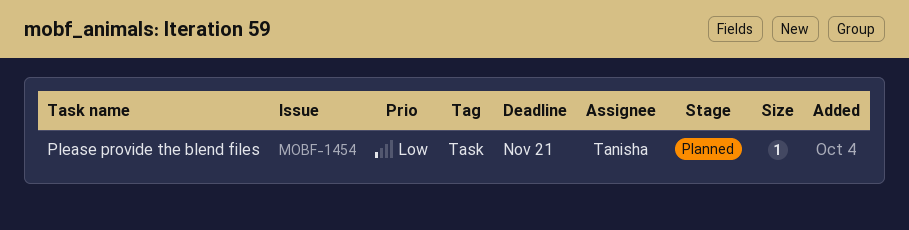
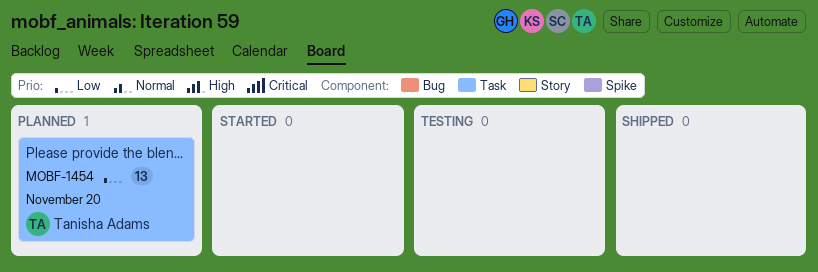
MOBF-1454, estimate: 1 -> 13
MOBF-1454, due: Nov 21 -> Nov 20

